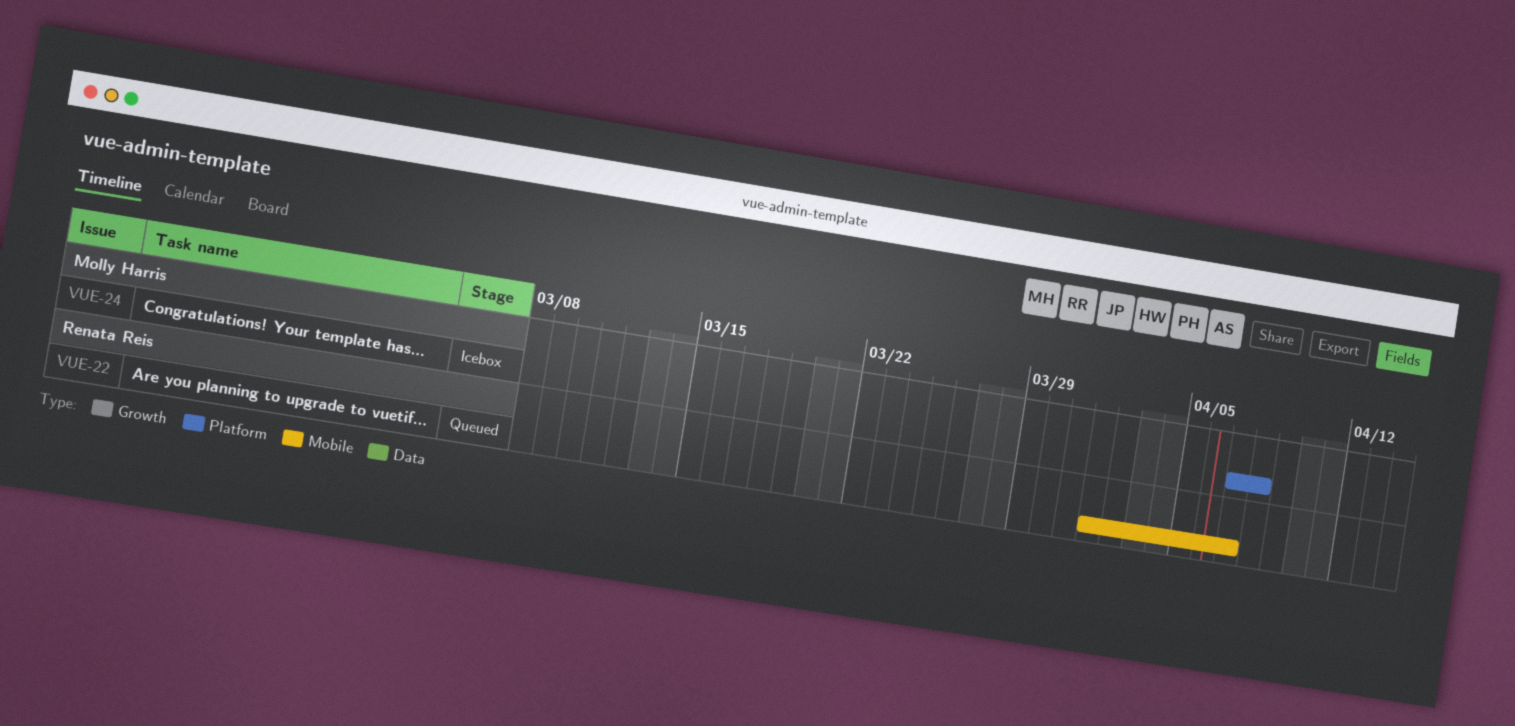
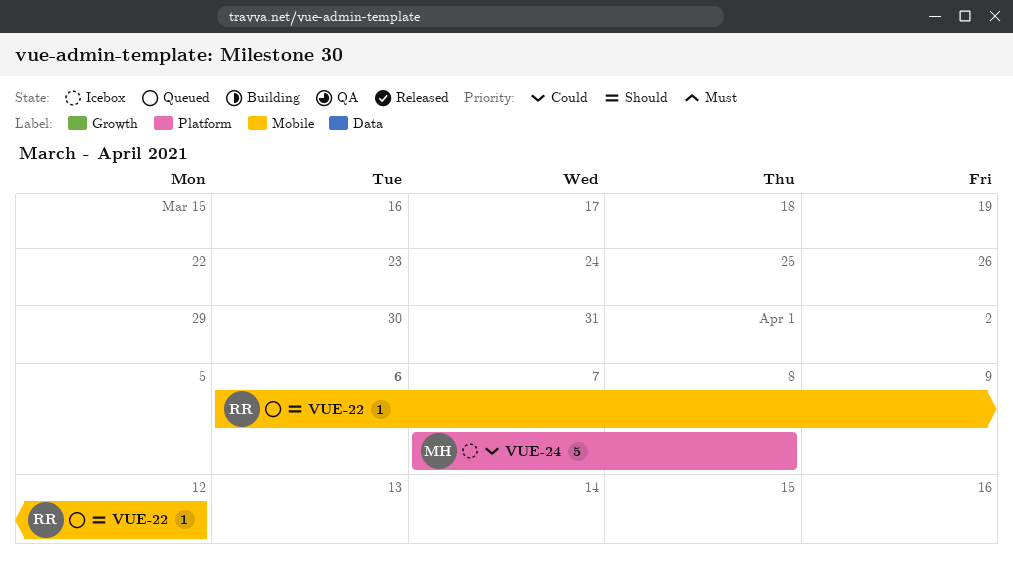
VUE-22, start: Apr 1 -> Apr 6
VUE-22, due: Apr 7 -> Apr 12

